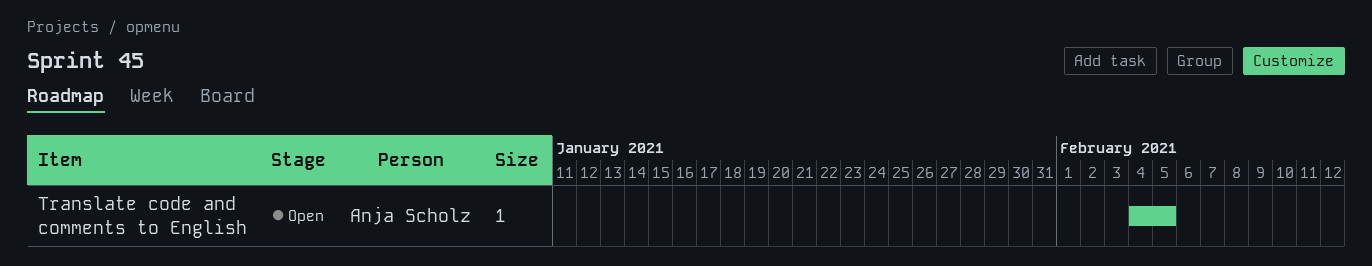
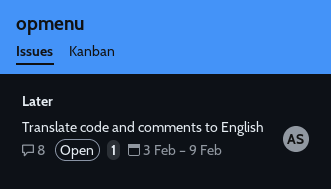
Translate code and comments to English, start: Feb 4 -> Feb 3
Translate code and comments to English, due: Feb 5 -> Feb 9

